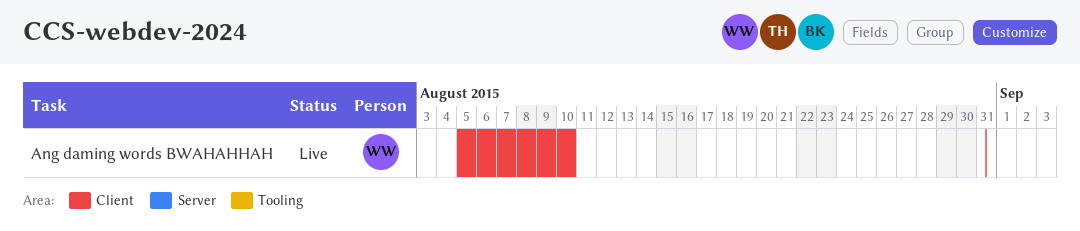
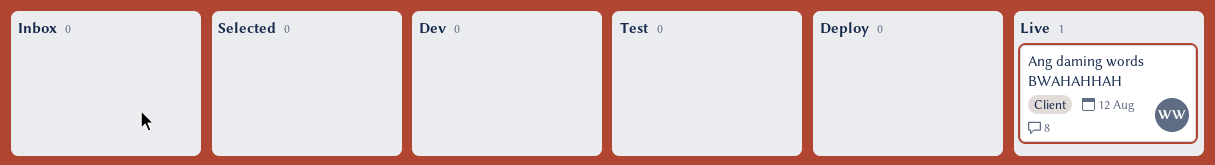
Ang daming words BWAHAHHAH, due: Aug 10 -> Aug 12

